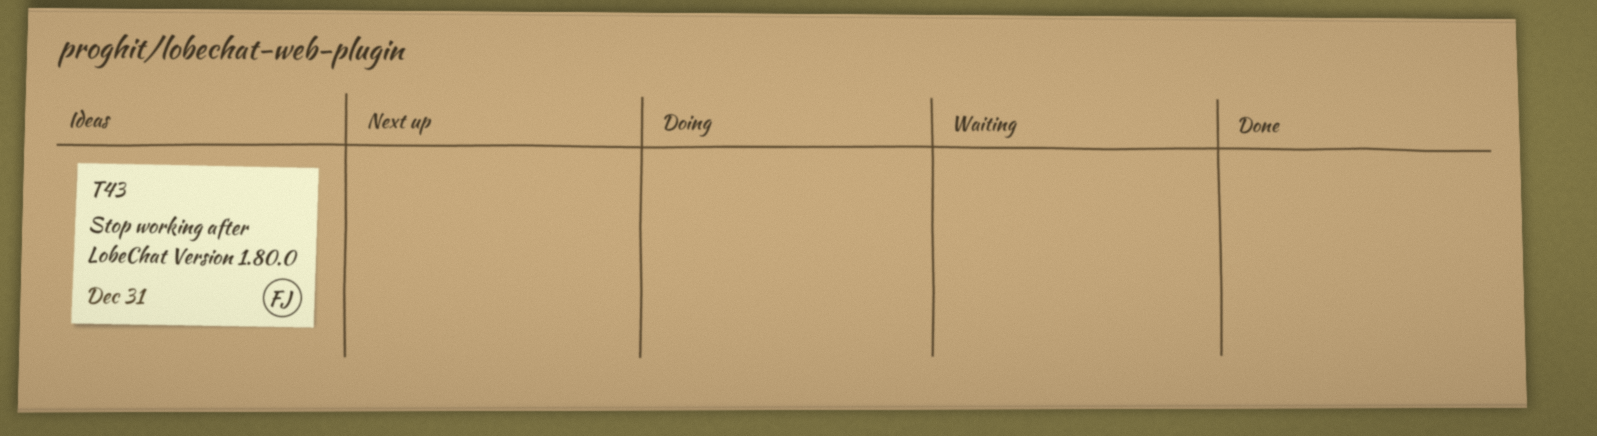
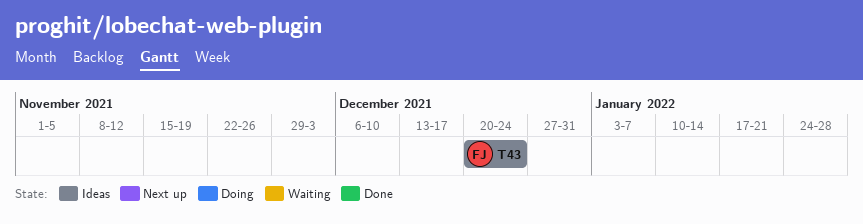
T43, due: Dec 31 -> Dec 24

